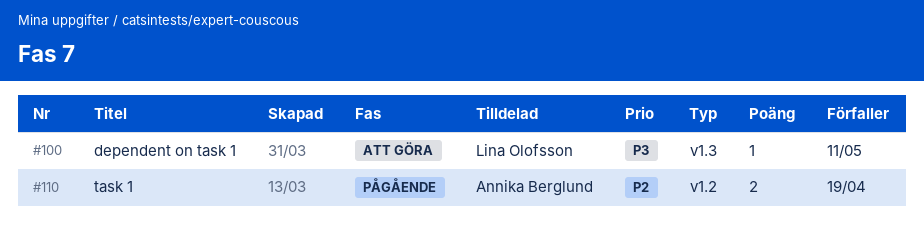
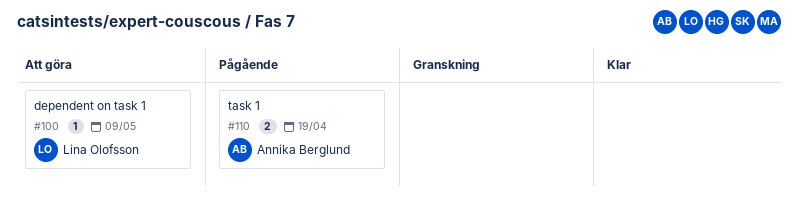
#100, due: May 11 -> May 9

